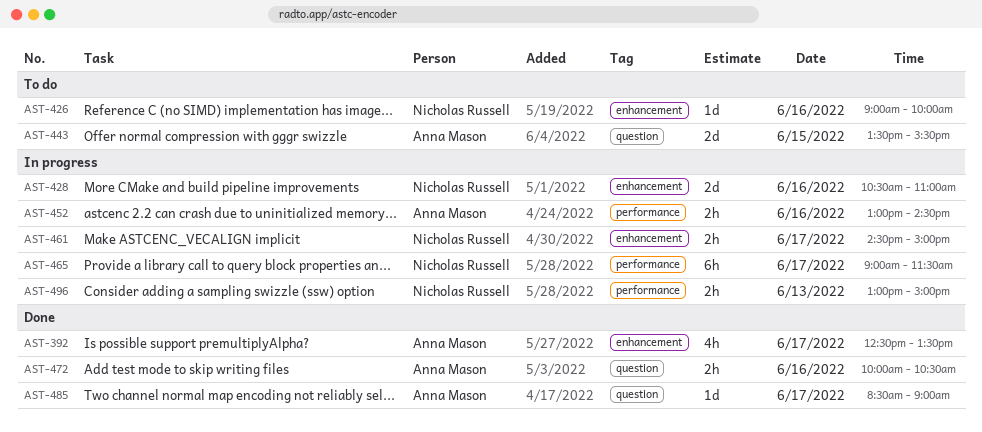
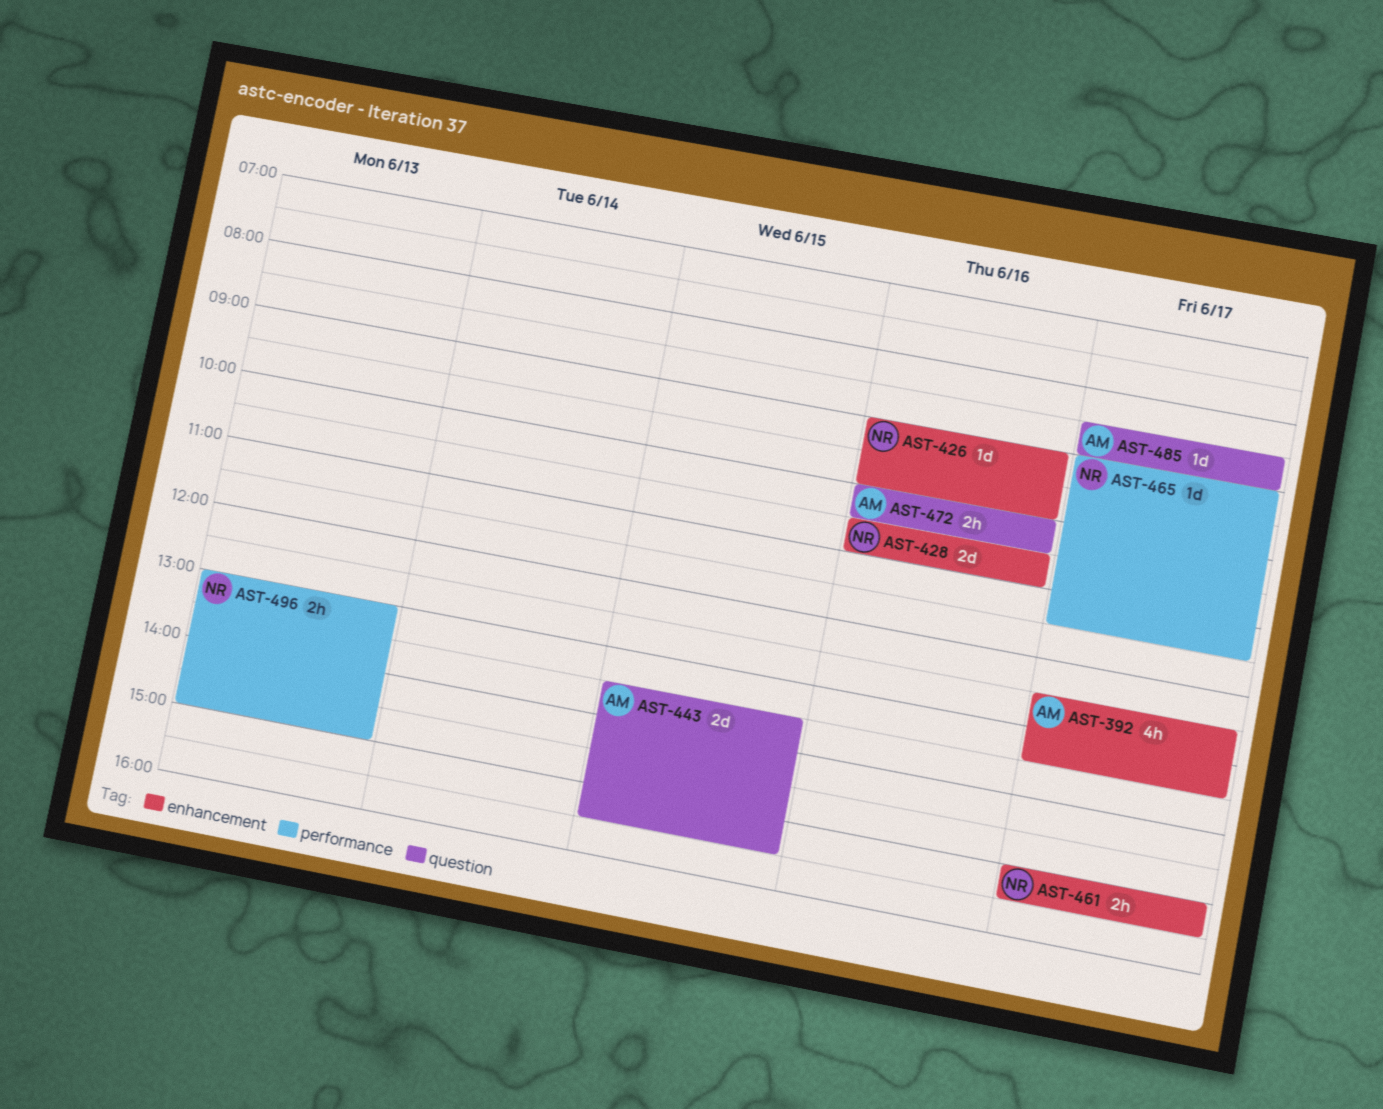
AST-452: present -> none
AST-461, begins: 14:30 -> 15:00
AST-461, ends: 15:00 -> 15:30
AST-465, estimate: 6h -> 1d

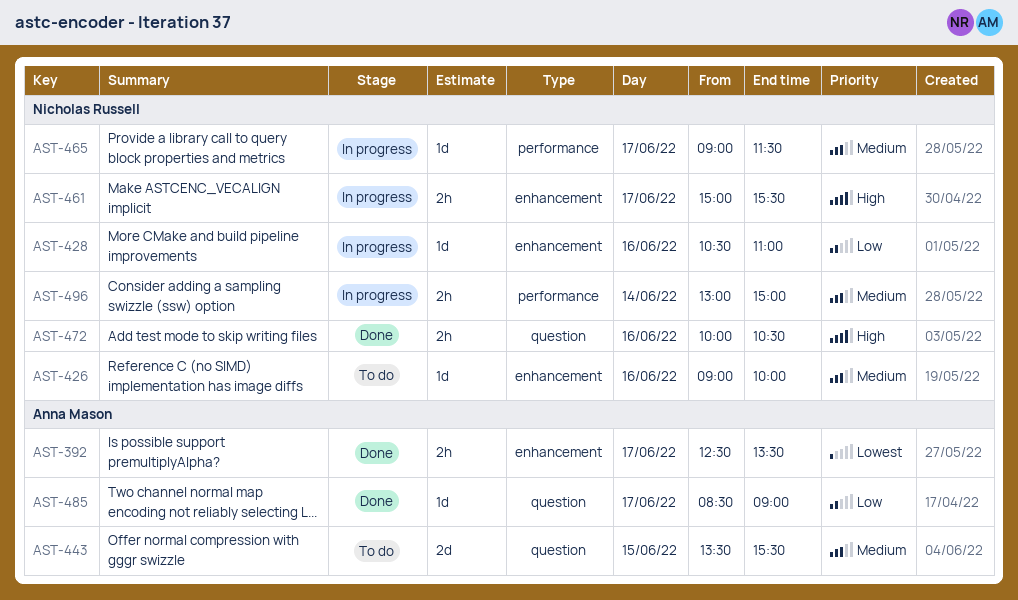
AST-392, estimate: 4h -> 2h
AST-428, estimate: 2d -> 1d
AST-472, owner: Anna Mason -> Nicholas Russell
AST-496, day: Jun 13 -> Jun 14

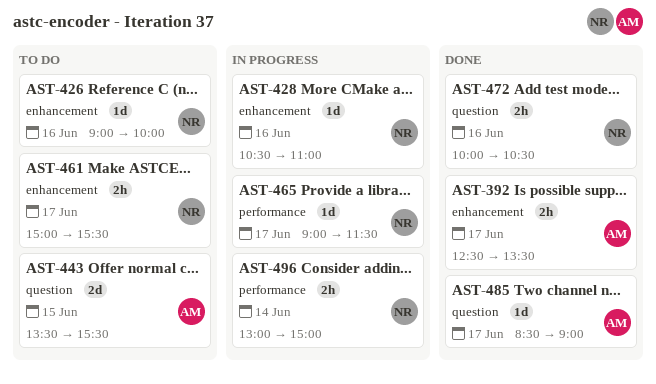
AST-461, status: In progress -> To do

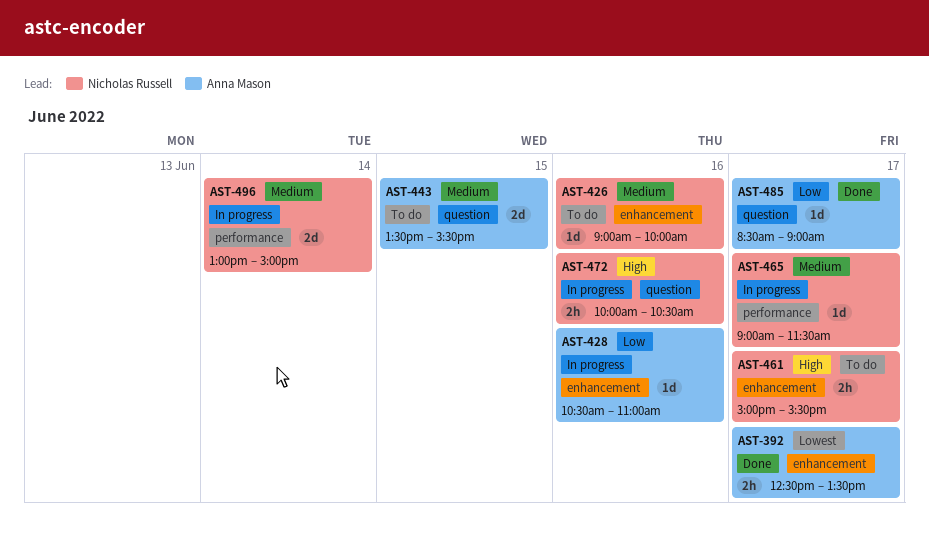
AST-428, owner: Nicholas Russell -> Anna Mason
AST-472, status: Done -> In progress
AST-496, estimate: 2h -> 2d

